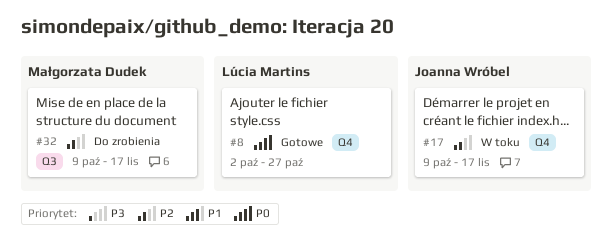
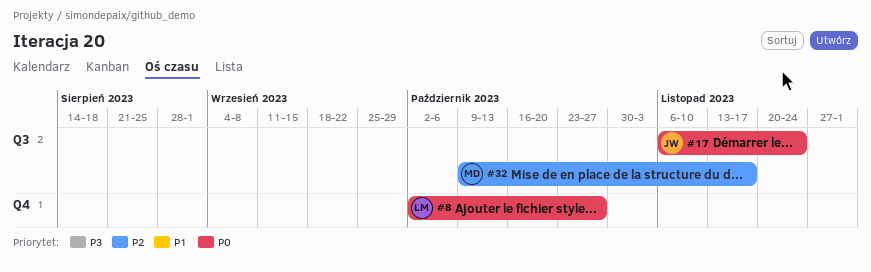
#17, priority: P2 -> P0
#17, label: Q4 -> Q3
#17, start: Oct 9 -> Nov 6
#17, due: Nov 17 -> Nov 24

